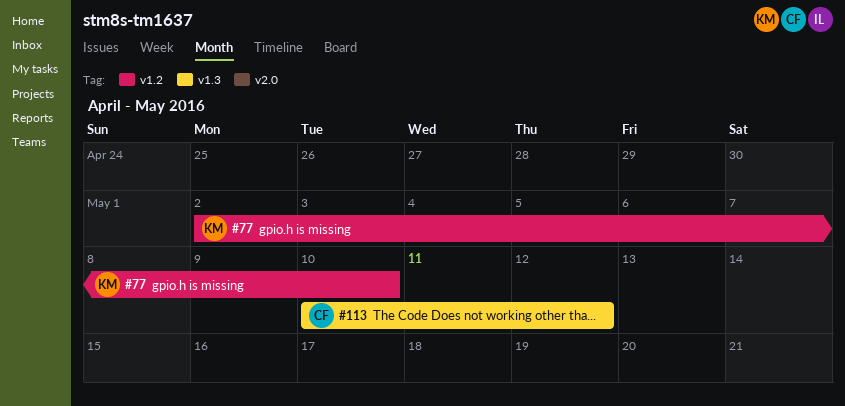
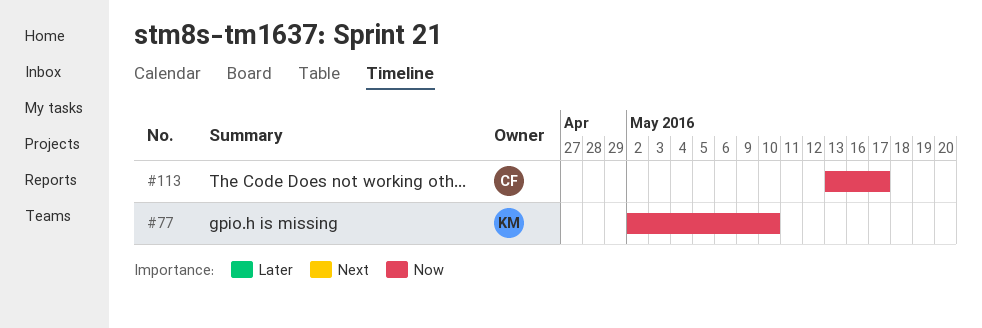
#113, start: May 10 -> May 13
#113, due: May 12 -> May 17

